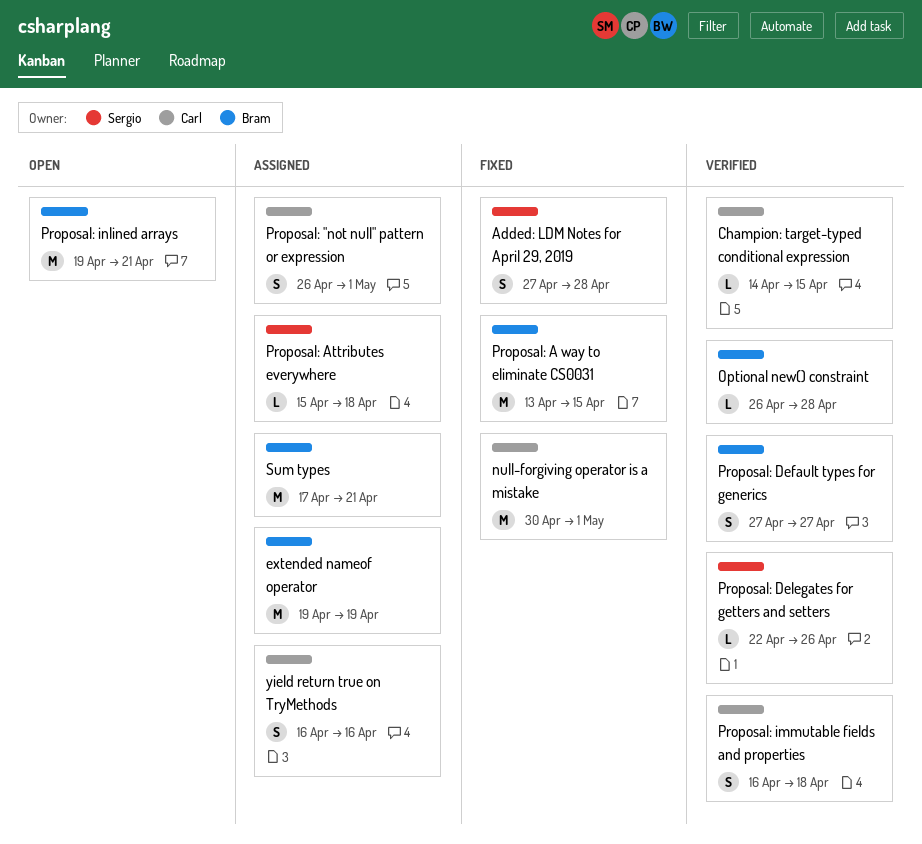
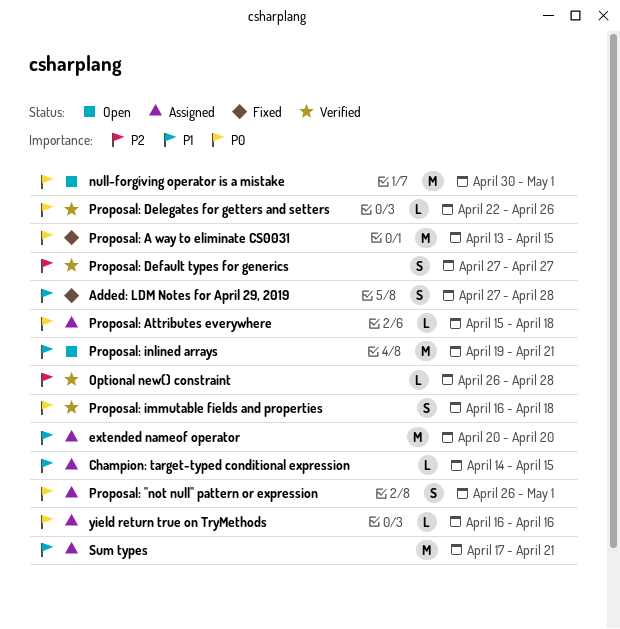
Champion: target-typed conditional expression, status: Verified -> Assigned
extended nameof operator, start: Apr 19 -> Apr 20
extended nameof operator, due: Apr 19 -> Apr 20
null-forgiving operator is a mistake, status: Fixed -> Open
yield return true on TryMethods, estimate: S -> L

